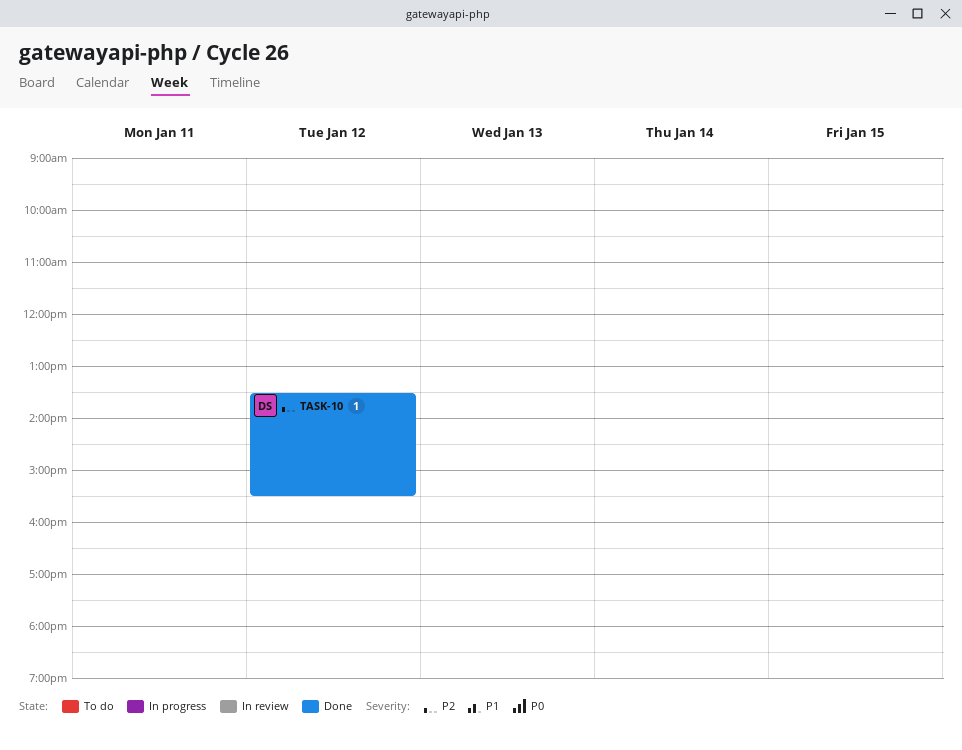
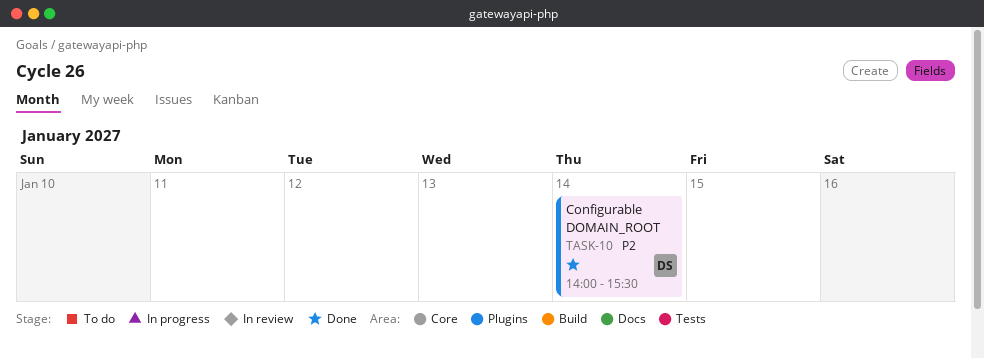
TASK-10, day: Jan 12 -> Jan 14
TASK-10, begins: 13:30 -> 14:00

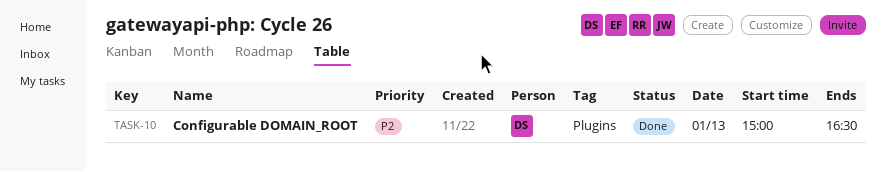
TASK-10, day: Jan 14 -> Jan 13
TASK-10, begins: 14:00 -> 15:00
TASK-10, ends: 15:30 -> 16:30

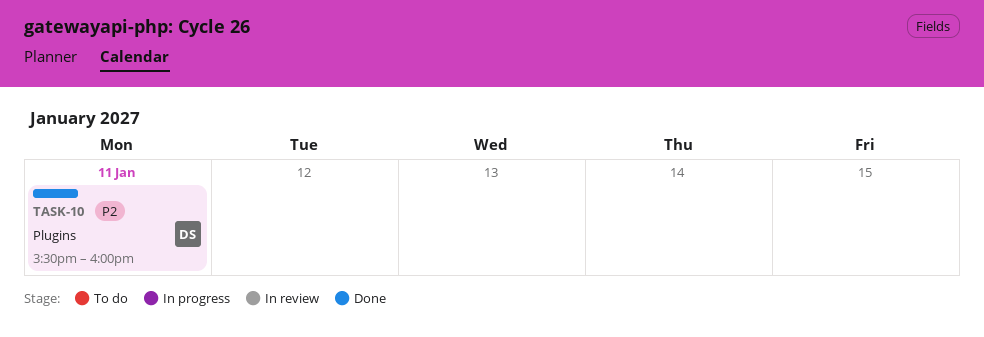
TASK-10, day: Jan 13 -> Jan 11
TASK-10, begins: 15:00 -> 15:30
TASK-10, ends: 16:30 -> 16:00

